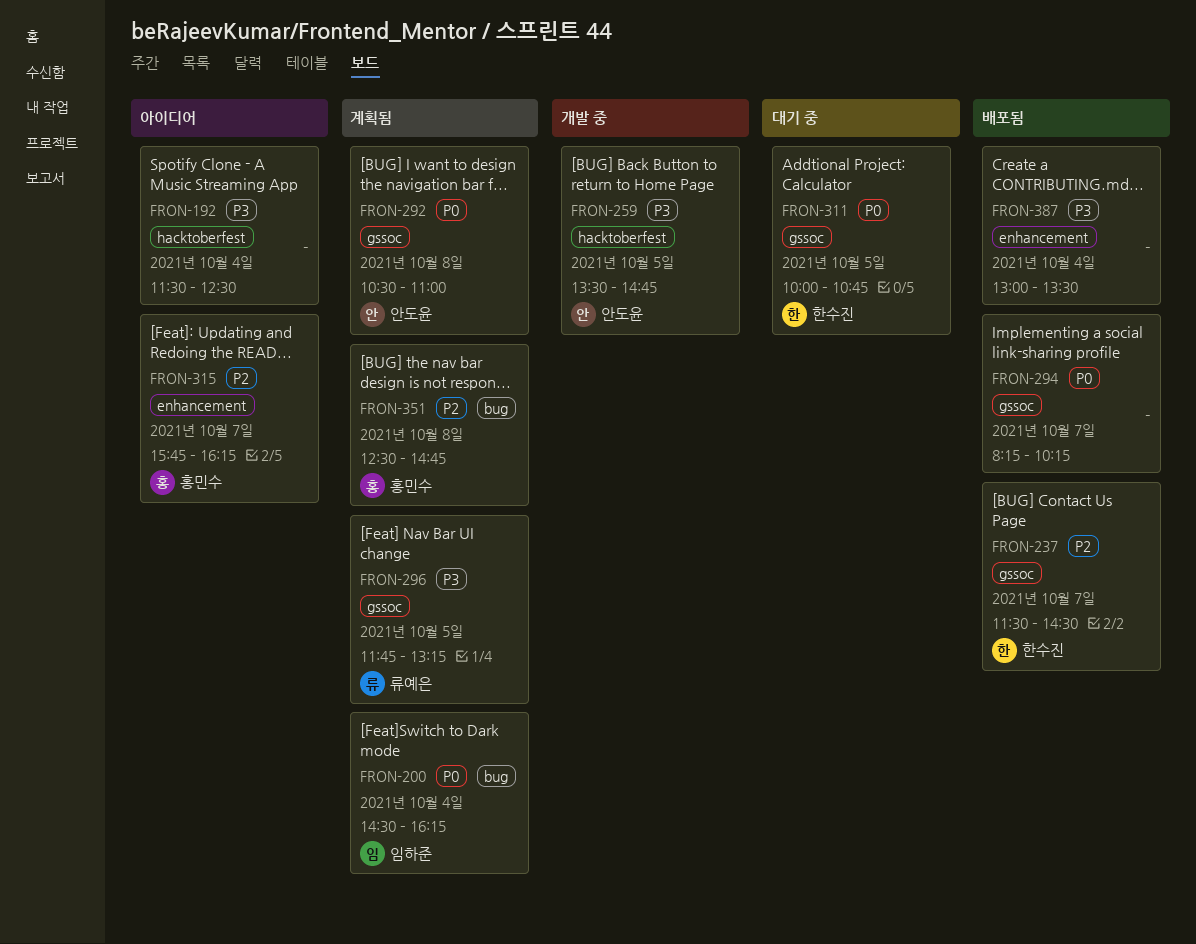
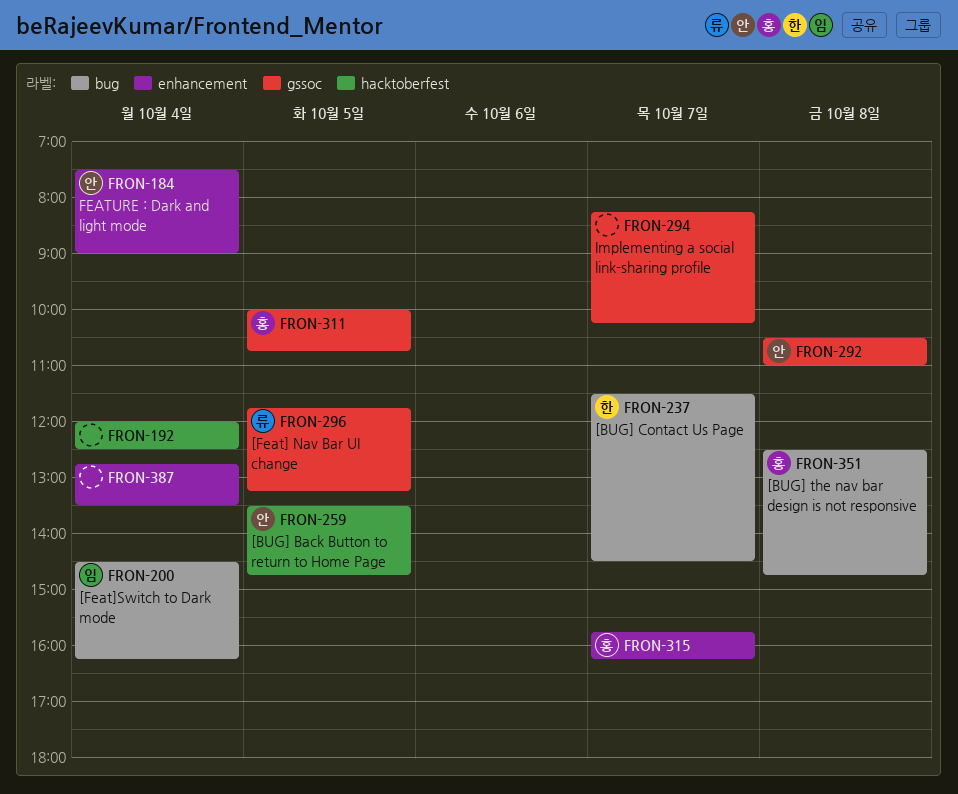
FRON-184: none -> present
FRON-192, begins: 11:30 -> 12:00
FRON-237, label: gssoc -> bug
FRON-311, owner: 한수진 -> 홍민수
FRON-387, begins: 13:00 -> 12:45

